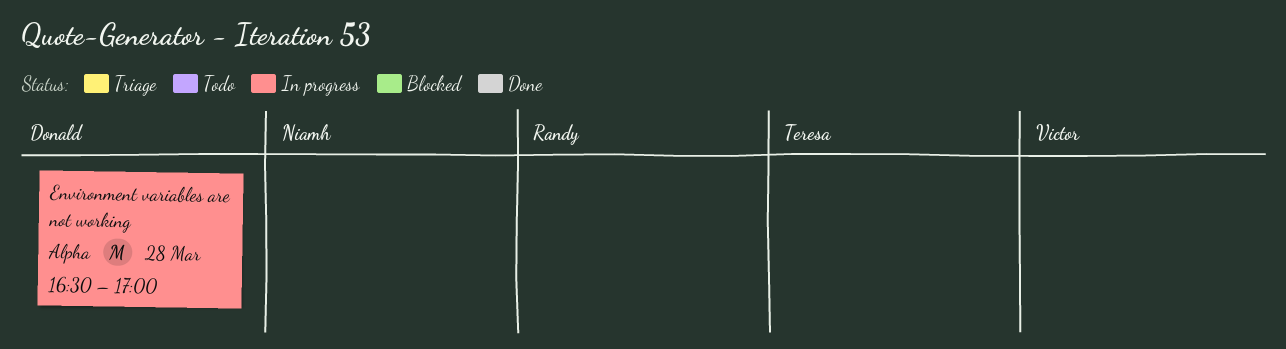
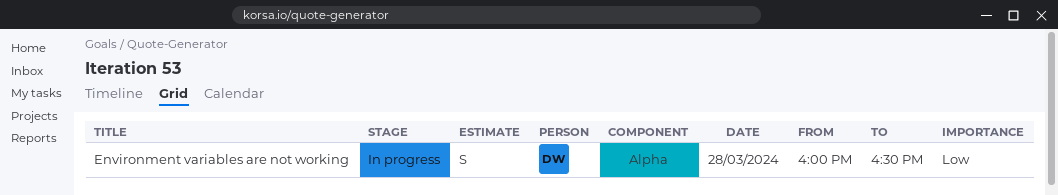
Environment variables are not working, estimate: M -> S
Environment variables are not working, begins: 16:30 -> 16:00
Environment variables are not working, ends: 17:00 -> 16:30

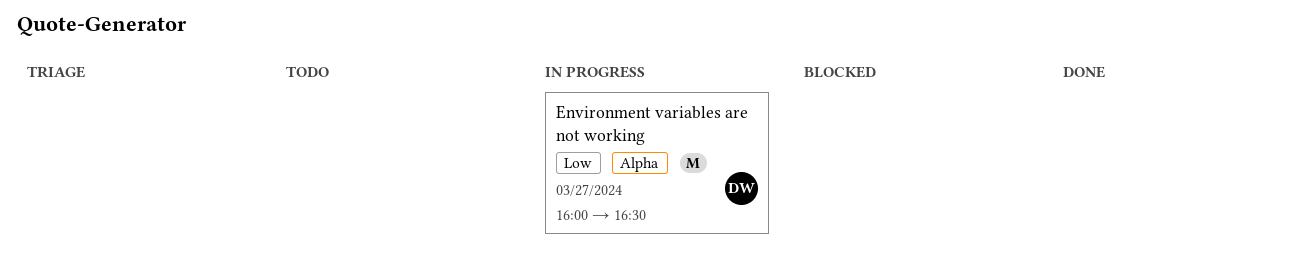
Environment variables are not working, estimate: S -> M
Environment variables are not working, day: Mar 28 -> Mar 27

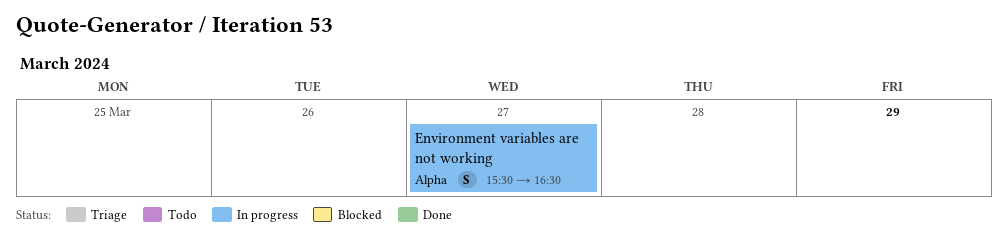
Environment variables are not working, estimate: M -> S
Environment variables are not working, begins: 16:00 -> 15:30

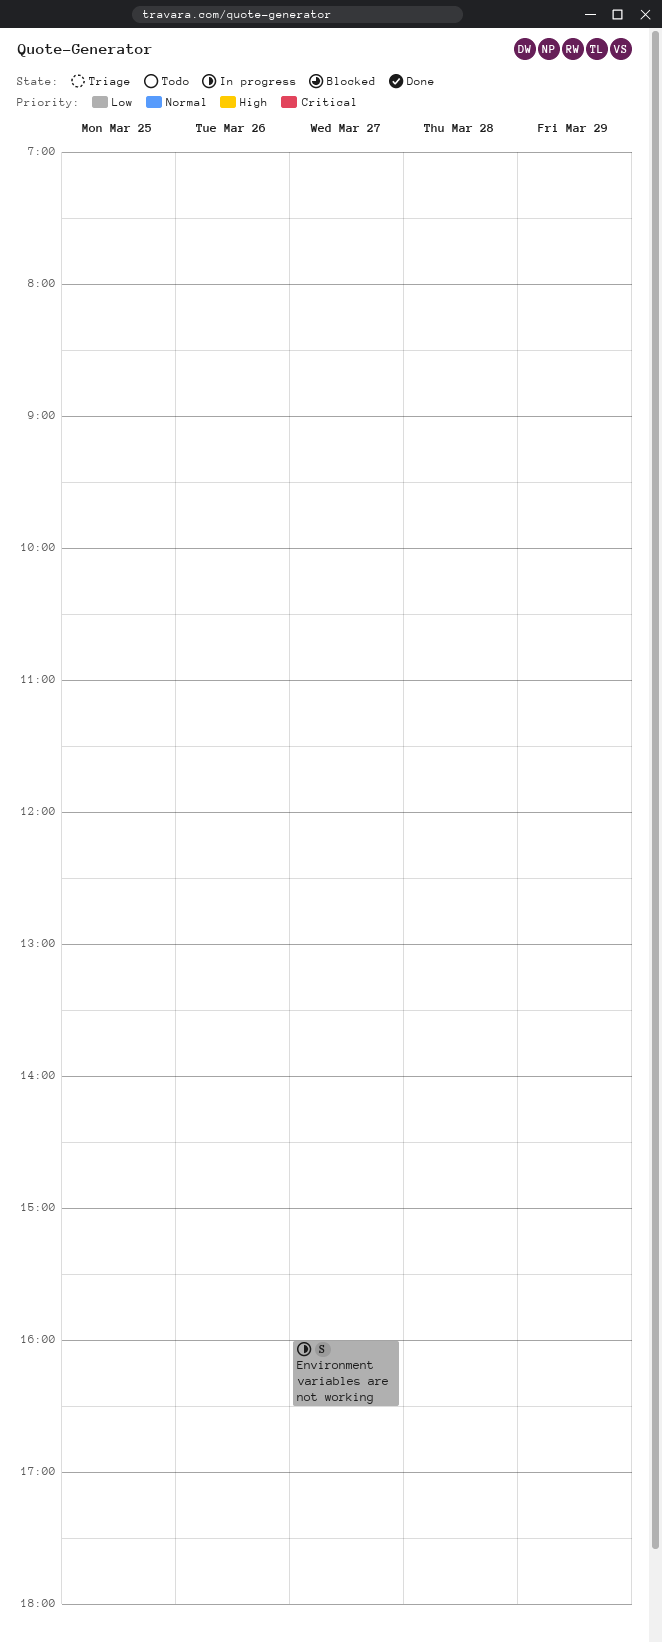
Environment variables are not working, begins: 15:30 -> 16:00

